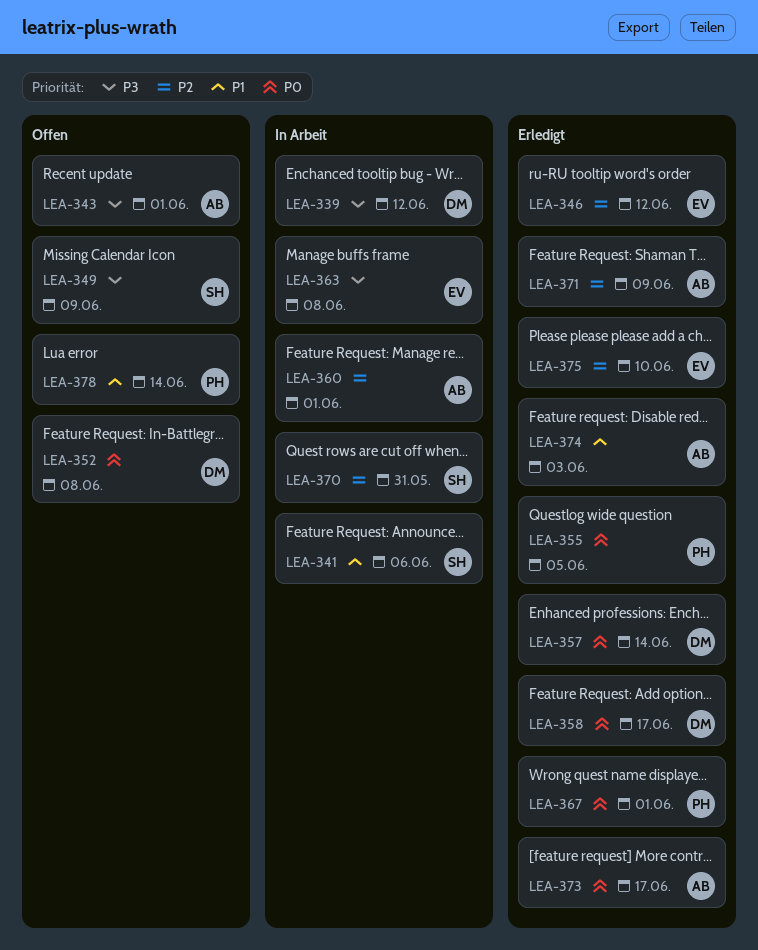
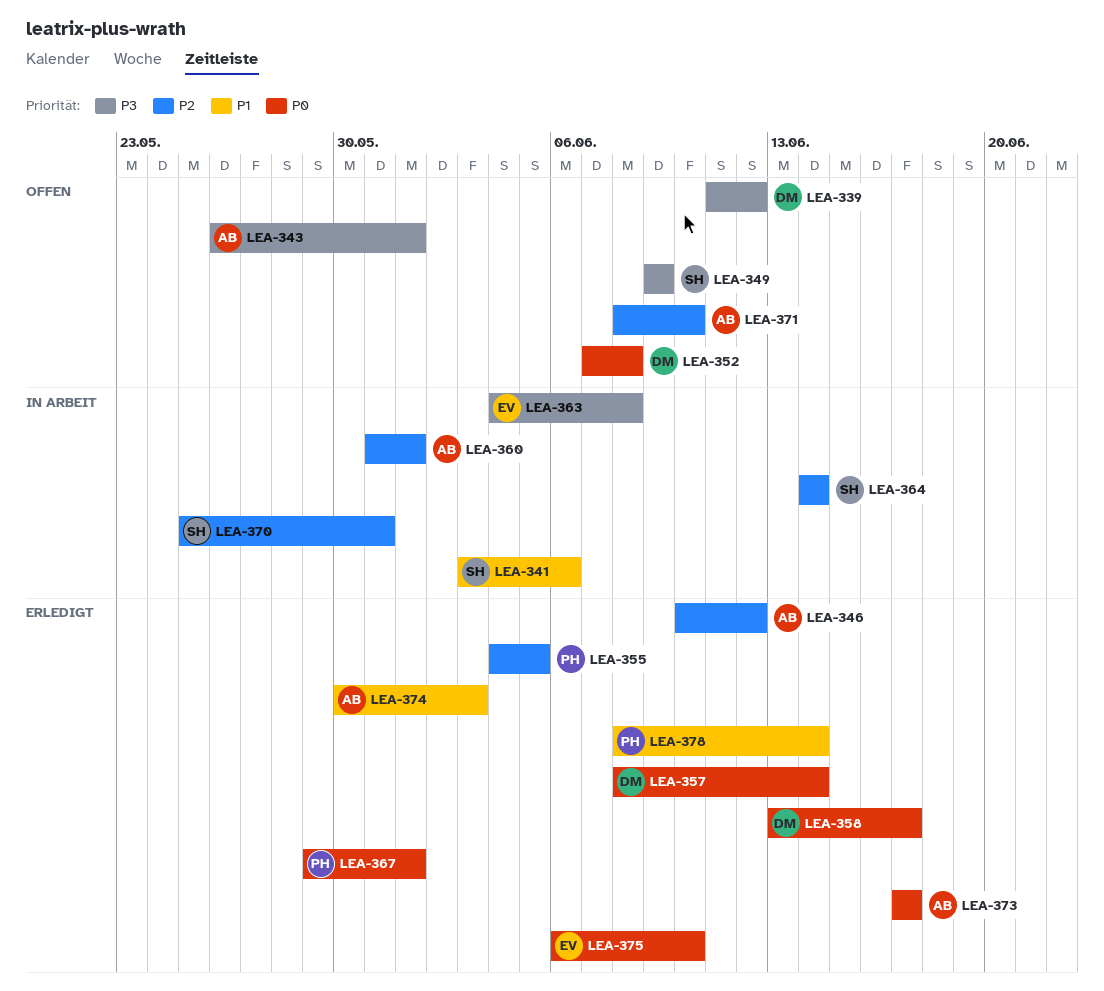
LEA-339, status: In Arbeit -> Offen
LEA-346, owner: EV -> AB
LEA-355, priority: P0 -> P2
LEA-364: none -> present
LEA-371, status: Erledigt -> Offen
LEA-371, due: Jun 9 -> Jun 10
LEA-375, priority: P2 -> P0
LEA-378, status: Offen -> Erledigt

